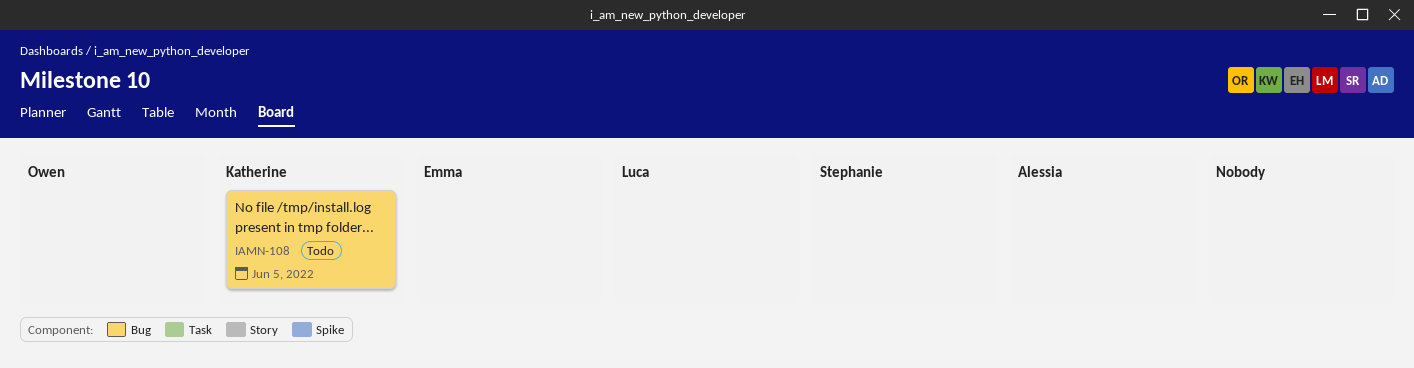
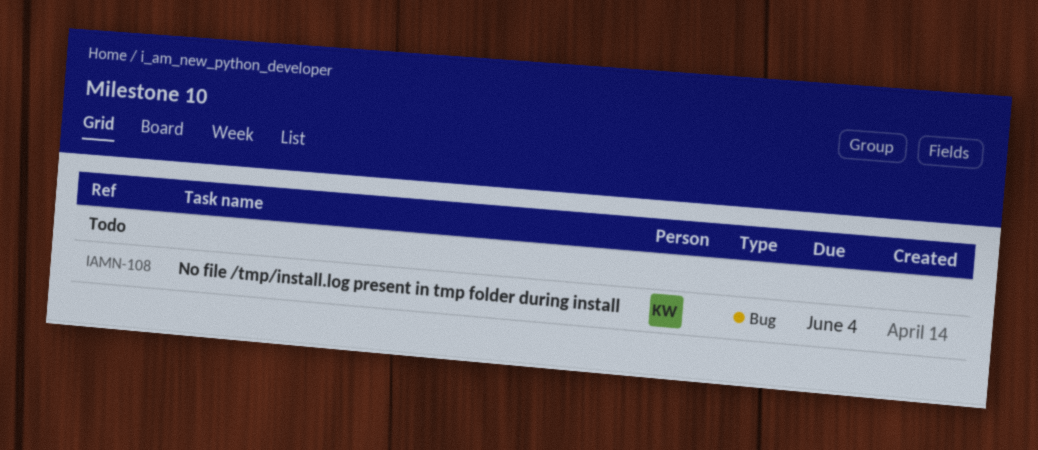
IAMN-108, due: Jun 5 -> Jun 4

